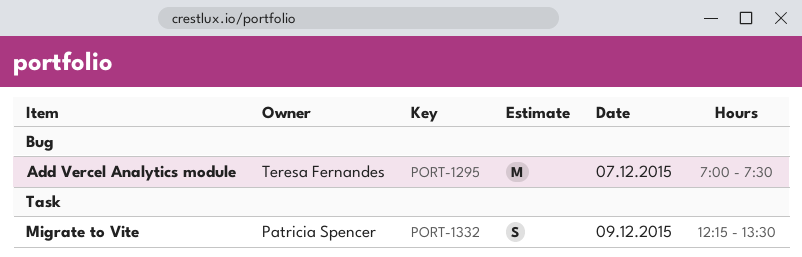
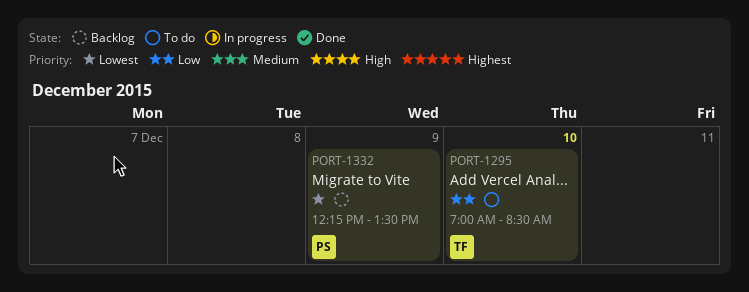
PORT-1295, day: Dec 7 -> Dec 10
PORT-1295, ends: 07:30 -> 08:30

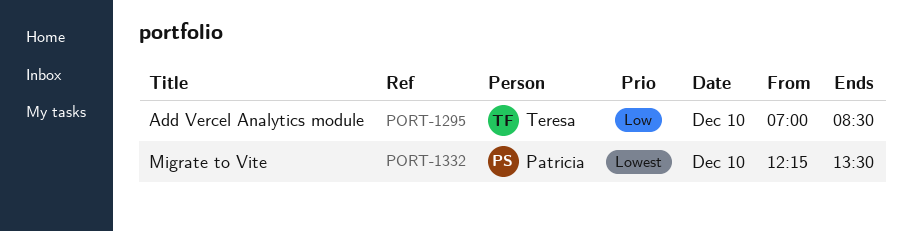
PORT-1332, day: Dec 9 -> Dec 10

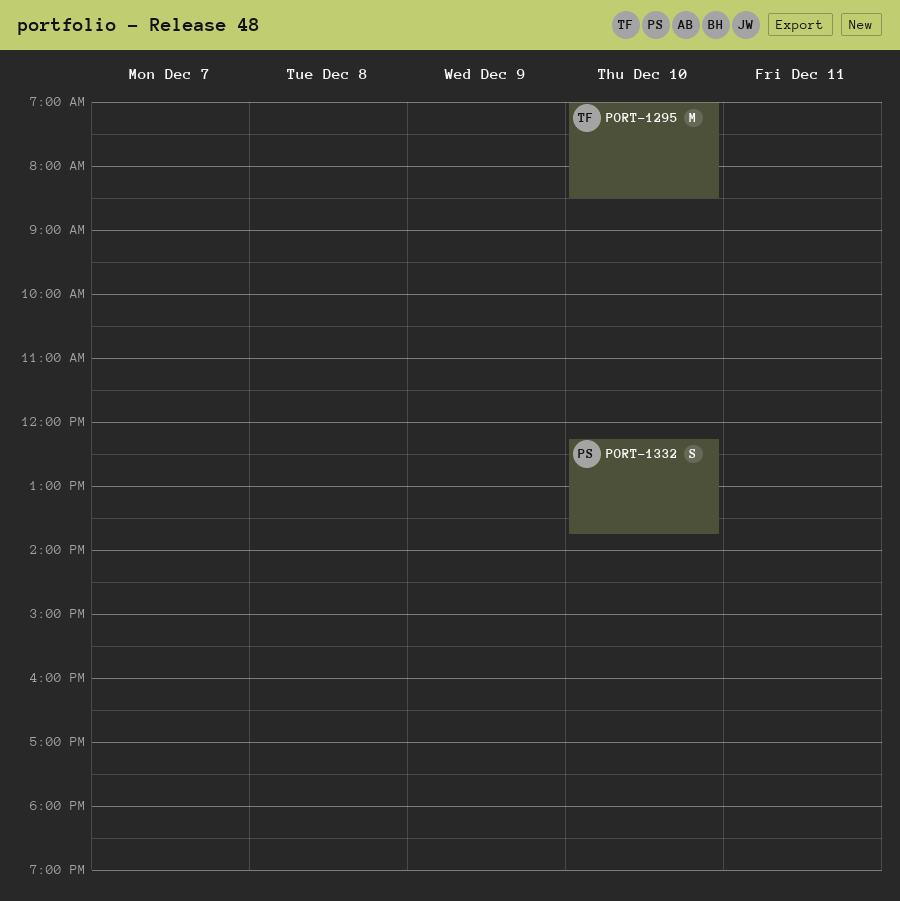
PORT-1332, ends: 13:30 -> 13:45

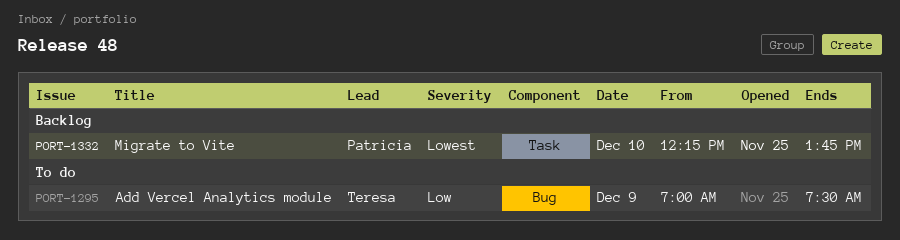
PORT-1295, day: Dec 10 -> Dec 9
PORT-1295, ends: 08:30 -> 07:30

